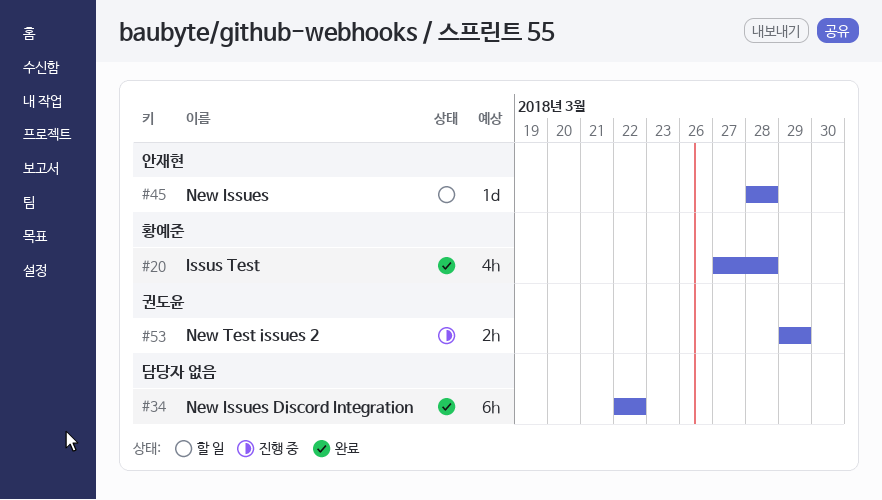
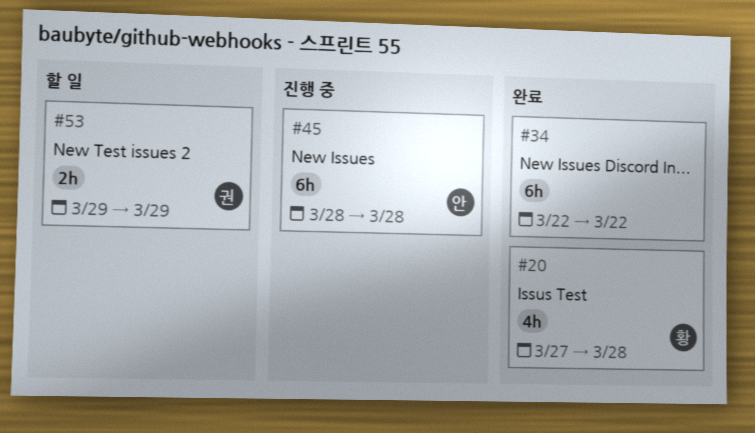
#45, status: 할 일 -> 진행 중
#45, estimate: 1d -> 6h
#53, status: 진행 중 -> 할 일

